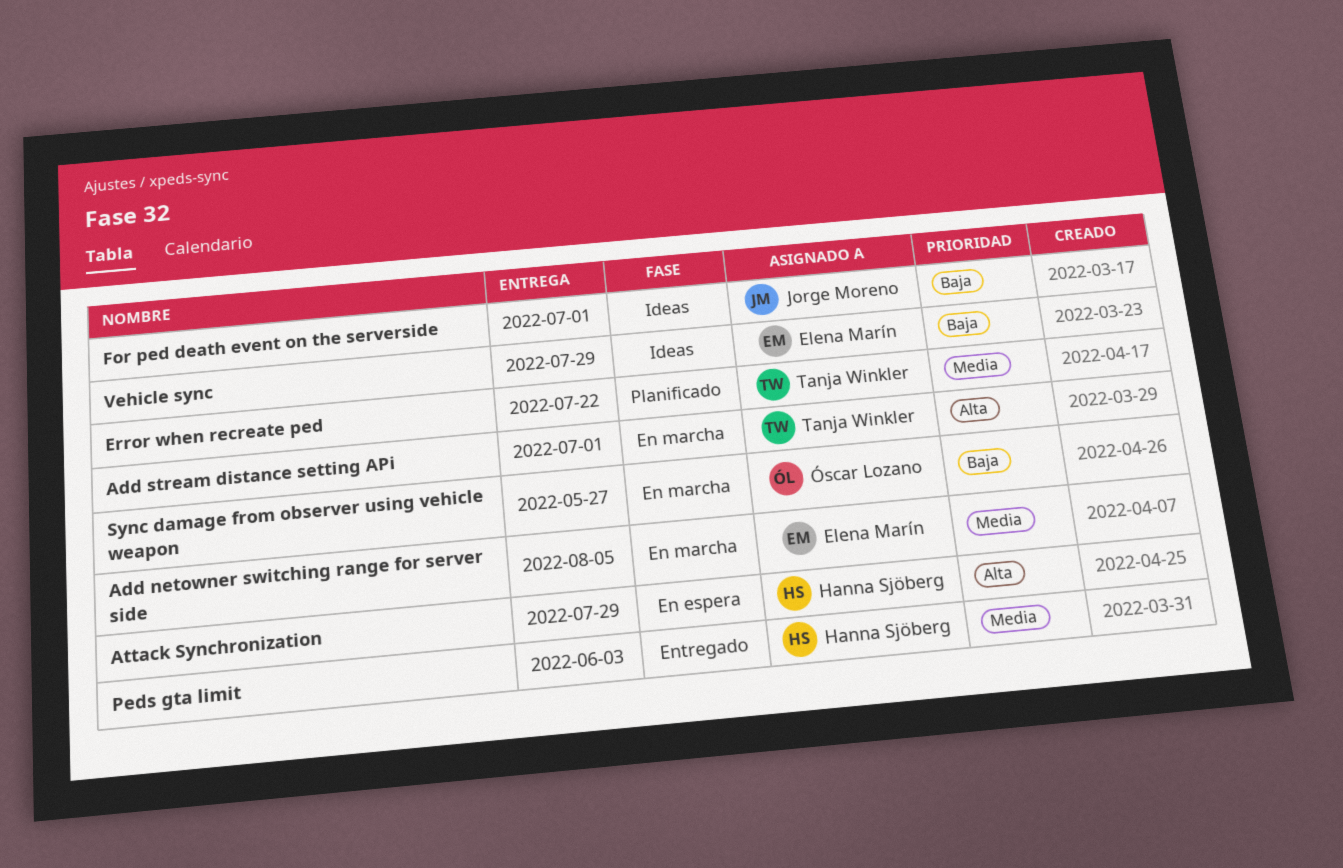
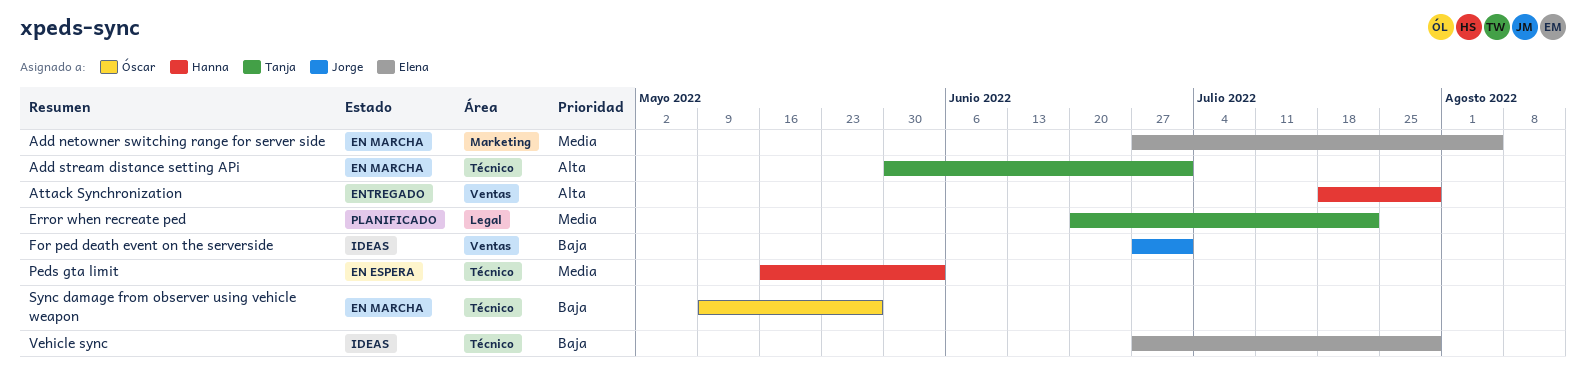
Attack Synchronization, status: En espera -> Entregado
Peds gta limit, status: Entregado -> En espera

